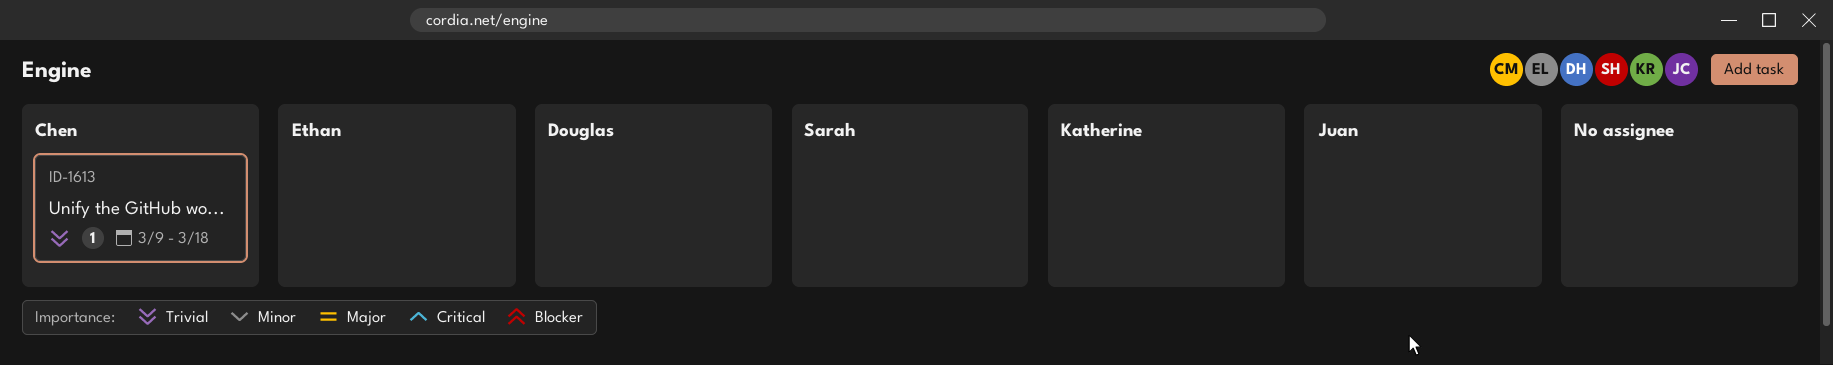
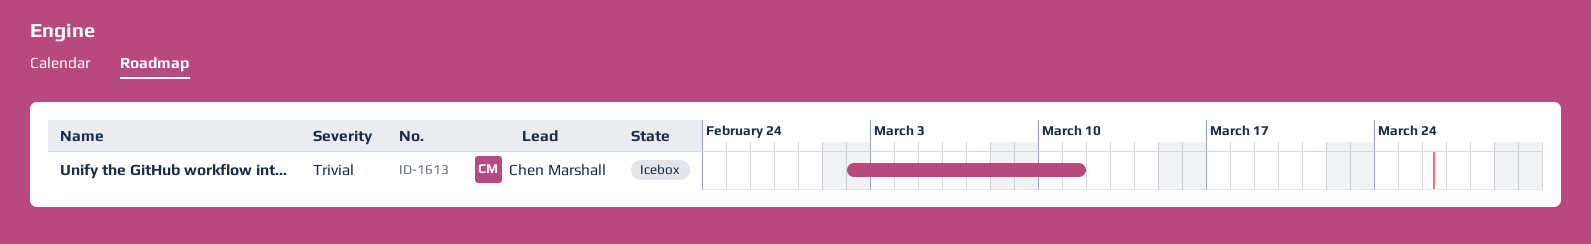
ID-1613, start: Mar 9 -> Mar 2
ID-1613, due: Mar 18 -> Mar 11

